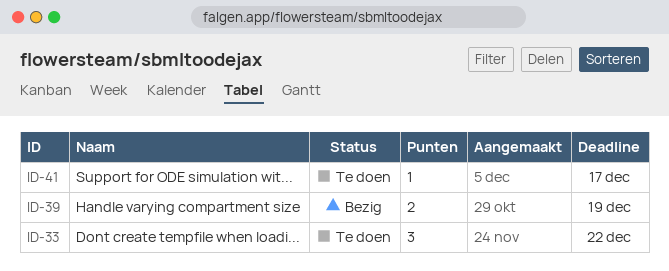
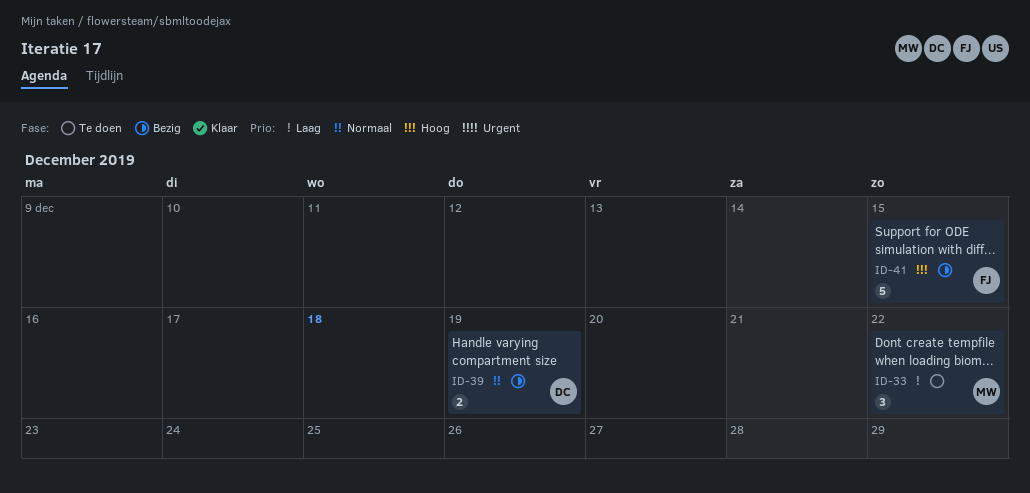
ID-41, status: Te doen -> Bezig
ID-41, estimate: 1 -> 5
ID-41, due: Dec 17 -> Dec 15

